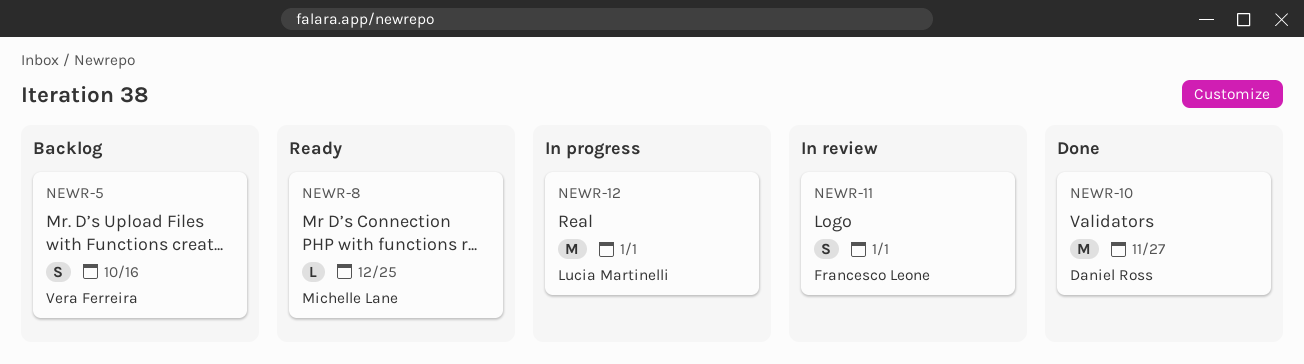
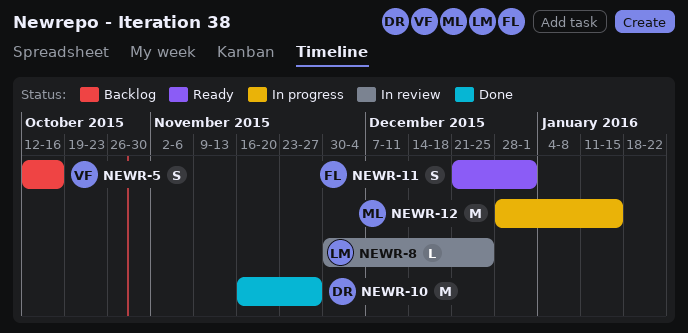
NEWR-8, status: Ready -> In review
NEWR-8, owner: Michelle Lane -> Lucia Martinelli
NEWR-11, status: In review -> Ready
NEWR-12, owner: Lucia Martinelli -> Michelle Lane
NEWR-12, due: Jan 1 -> Jan 15

